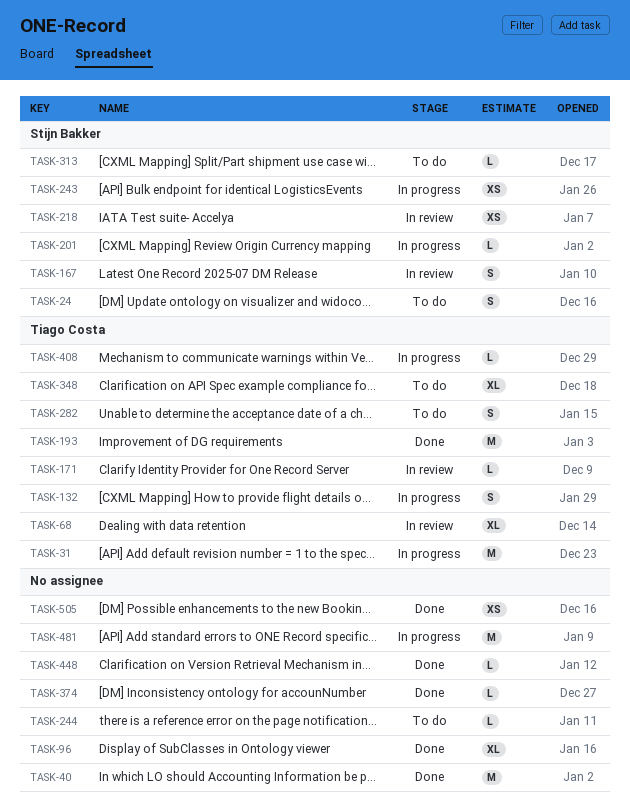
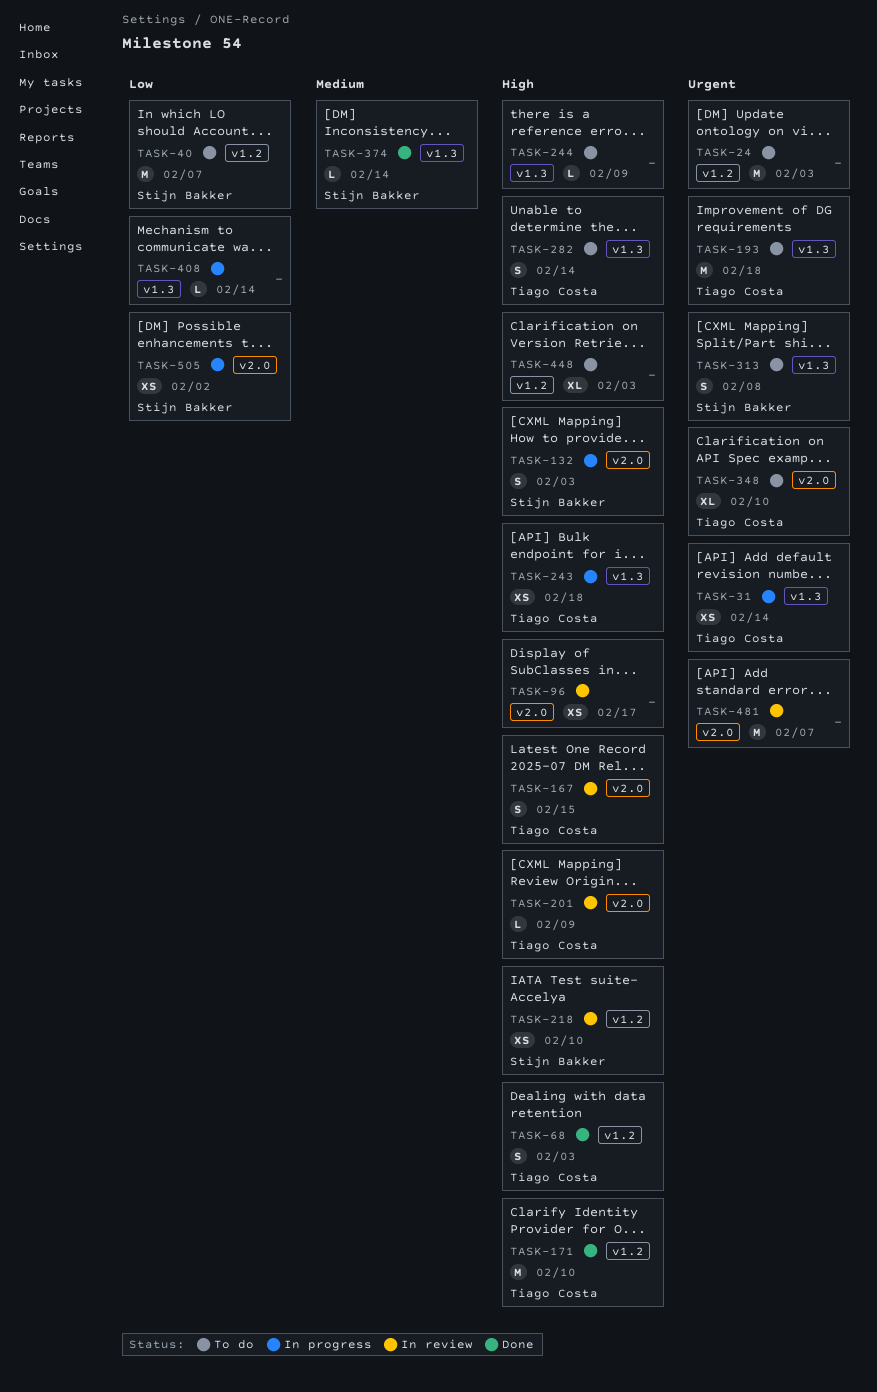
TASK-24, owner: Stijn Bakker -> none
TASK-24, estimate: S -> M
TASK-31, estimate: M -> XS
TASK-40, status: Done -> To do
TASK-40, owner: none -> Stijn Bakker
TASK-68, status: In review -> Done
TASK-68, estimate: XL -> S
TASK-96, status: Done -> In review
TASK-96, estimate: XL -> XS
TASK-132, owner: Tiago Costa -> Stijn Bakker
TASK-167, owner: Stijn Bakker -> Tiago Costa
TASK-171, status: In review -> Done
TASK-171, estimate: L -> M
TASK-193, status: Done -> To do
TASK-201, status: In progress -> In review
TASK-201, owner: Stijn Bakker -> Tiago Costa
TASK-243, owner: Stijn Bakker -> Tiago Costa
TASK-313, estimate: L -> S
TASK-374, owner: none -> Stijn Bakker
TASK-408, owner: Tiago Costa -> none
TASK-448, status: Done -> To do
TASK-448, estimate: L -> XL
TASK-481, status: In progress -> In review
TASK-505, status: Done -> In progress
TASK-505, owner: none -> Stijn Bakker

